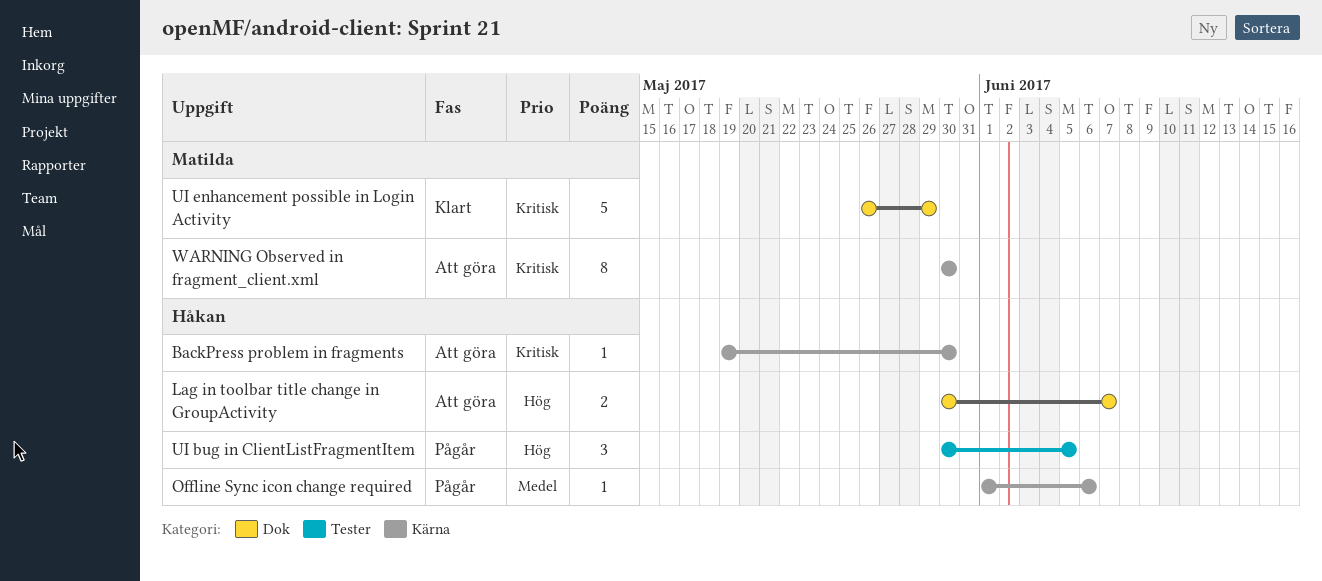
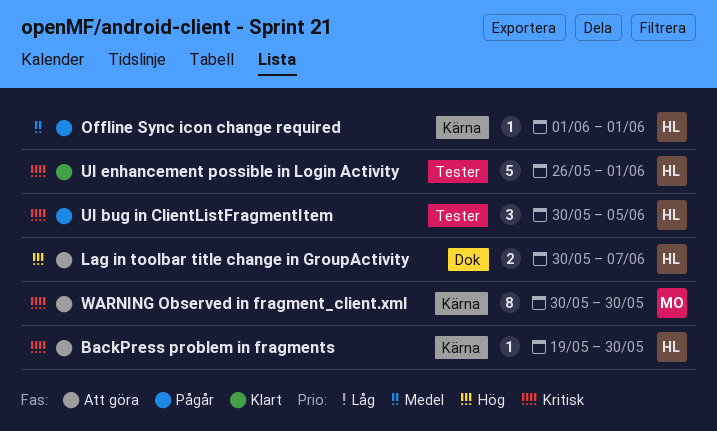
Offline Sync icon change required, due: Jun 6 -> Jun 1
UI bug in ClientListFragmentItem, priority: Hög -> Kritisk
UI enhancement possible in Login Activity, owner: Matilda -> Håkan
UI enhancement possible in Login Activity, label: Dok -> Tester
UI enhancement possible in Login Activity, due: May 29 -> Jun 1

